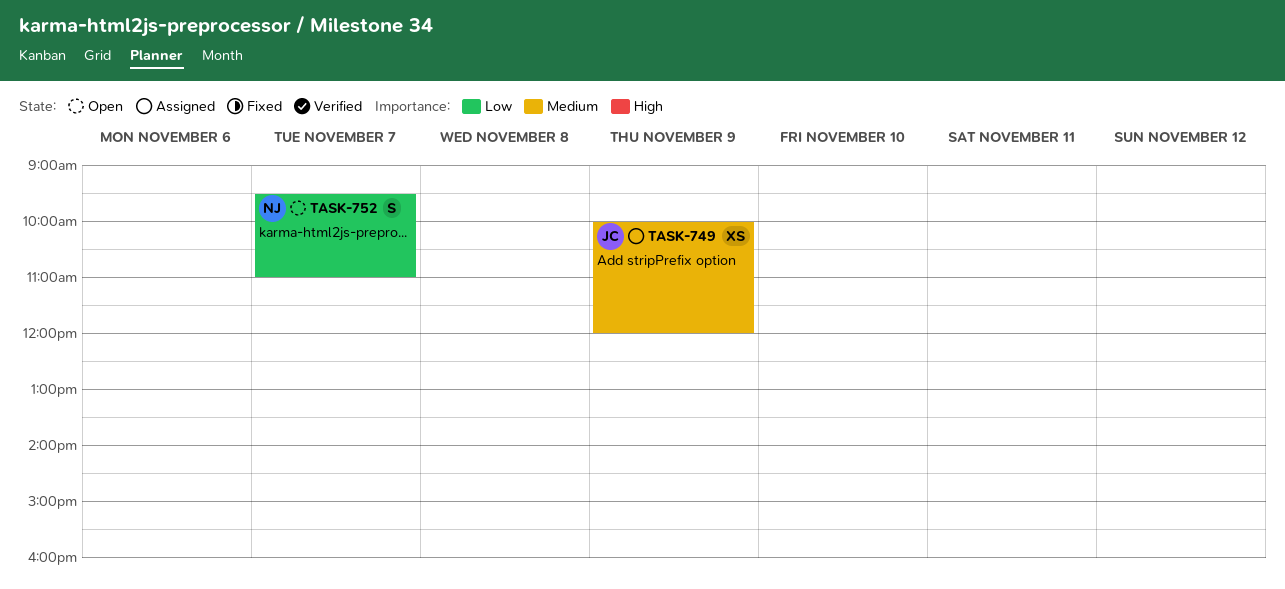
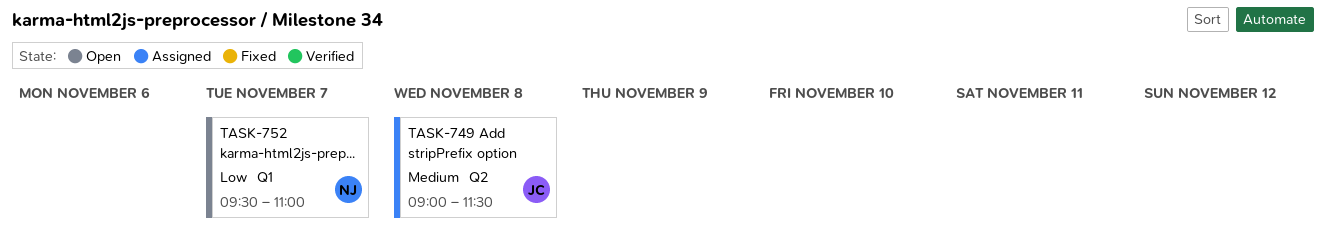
TASK-749, day: Nov 9 -> Nov 8
TASK-749, begins: 10:00 -> 09:00
TASK-749, ends: 12:00 -> 11:30

